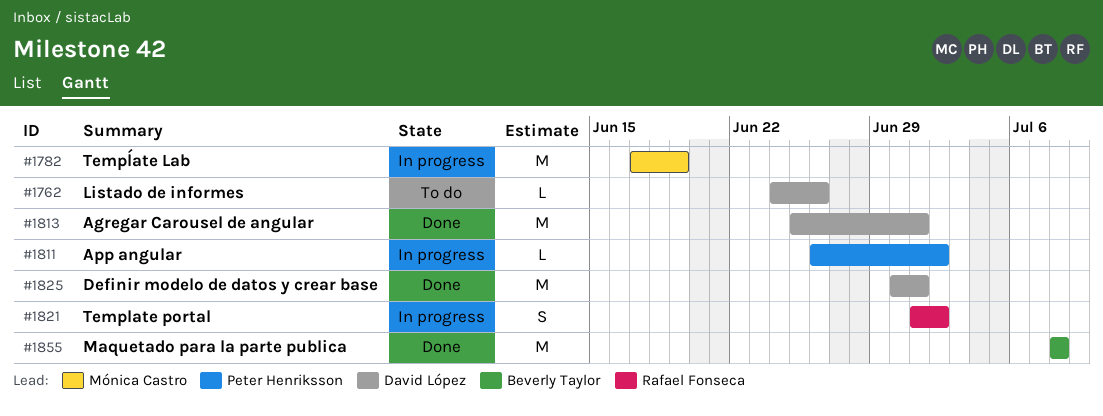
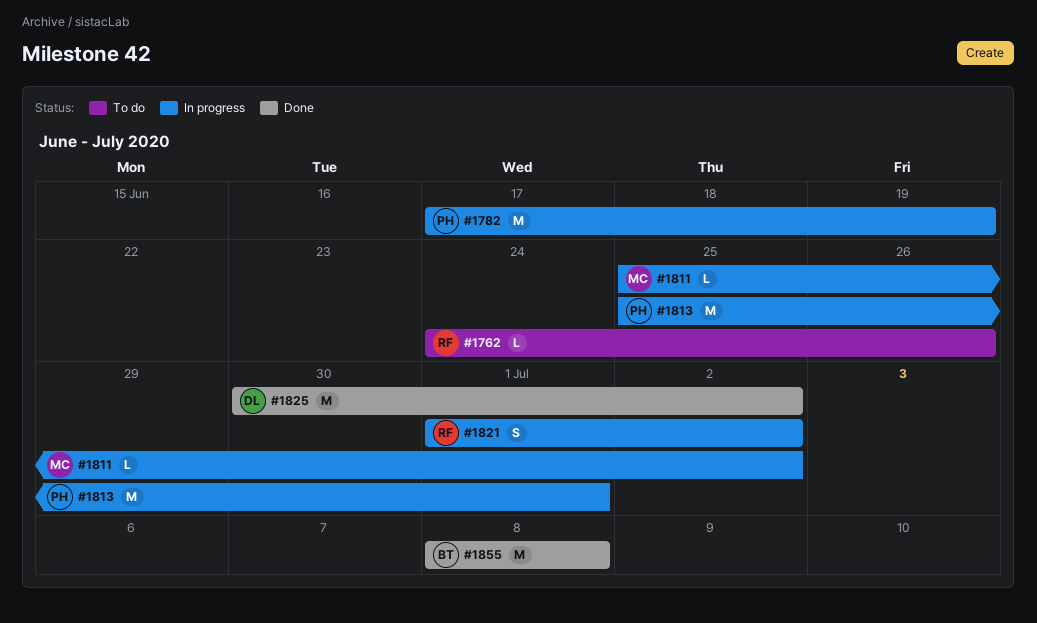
#1762, owner: David López -> Rafael Fonseca
#1782, owner: Mónica Castro -> Peter Henriksson
#1811, owner: Peter Henriksson -> Mónica Castro
#1811, start: Jun 26 -> Jun 25
#1813, status: Done -> In progress
#1813, owner: David López -> Peter Henriksson
#1825, due: Jul 1 -> Jul 2

